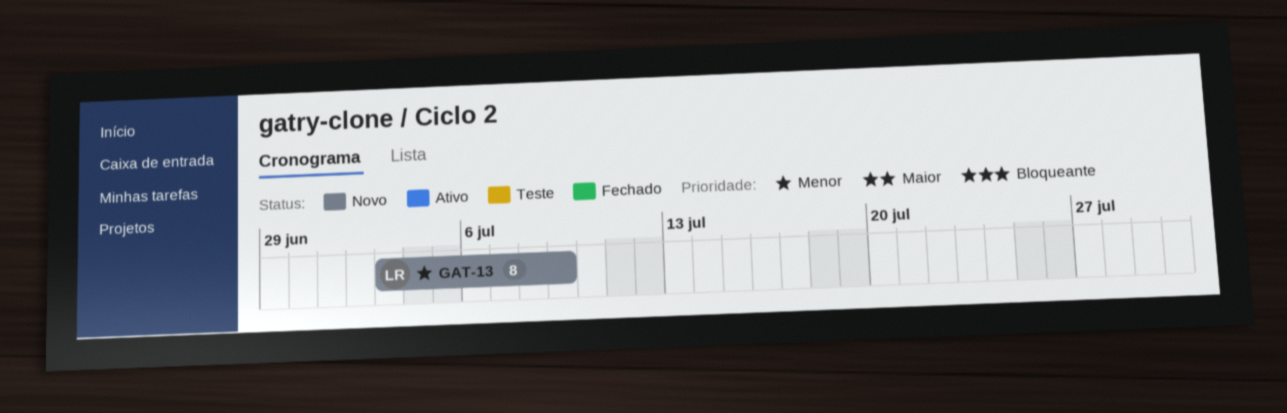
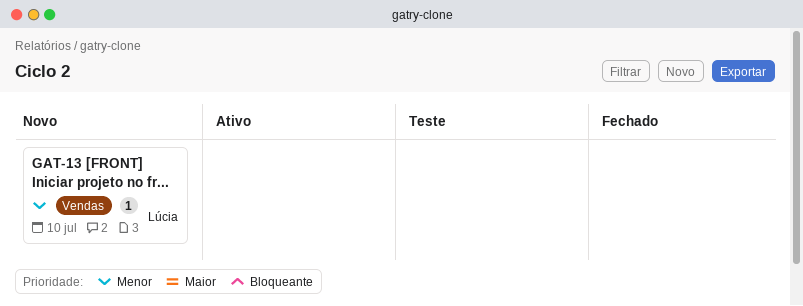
GAT-13, estimate: 8 -> 1
GAT-13, due: Jul 9 -> Jul 10

